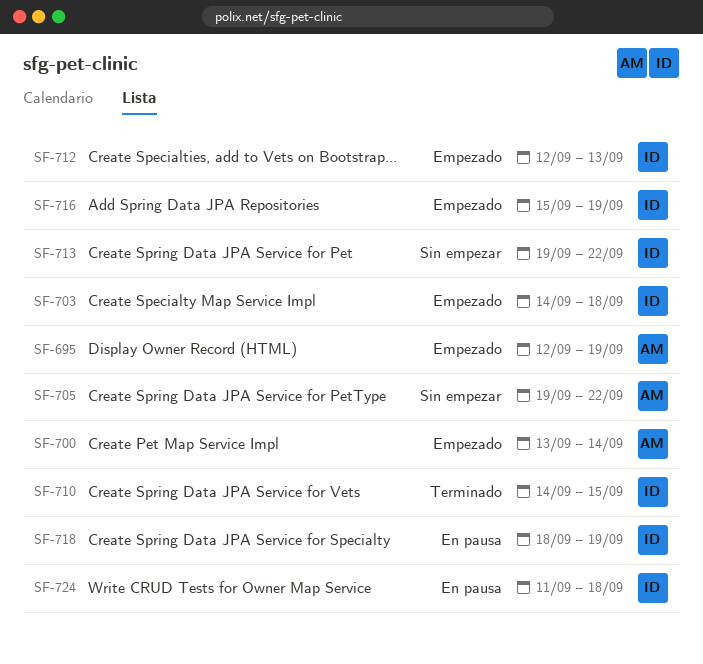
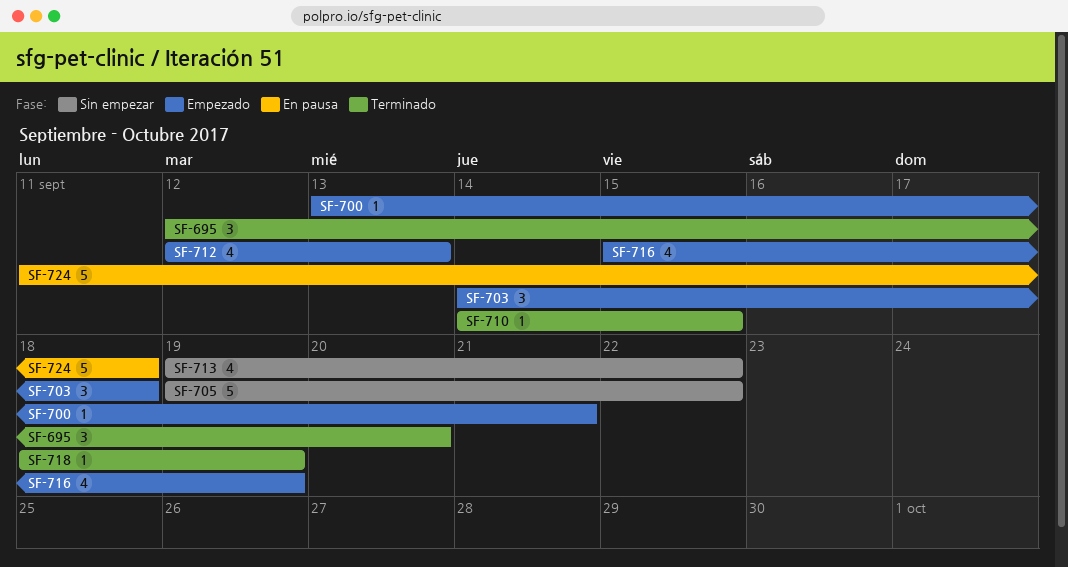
SF-695, status: Empezado -> Terminado
SF-695, due: Sep 19 -> Sep 20
SF-700, due: Sep 14 -> Sep 21
SF-718, status: En pausa -> Terminado

